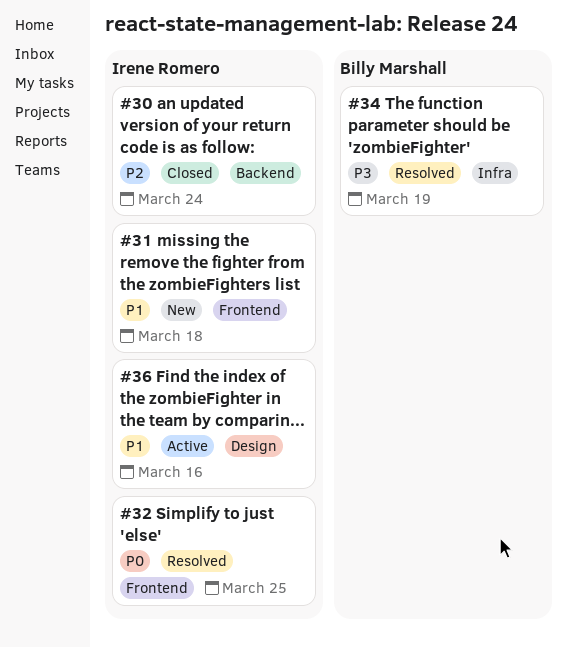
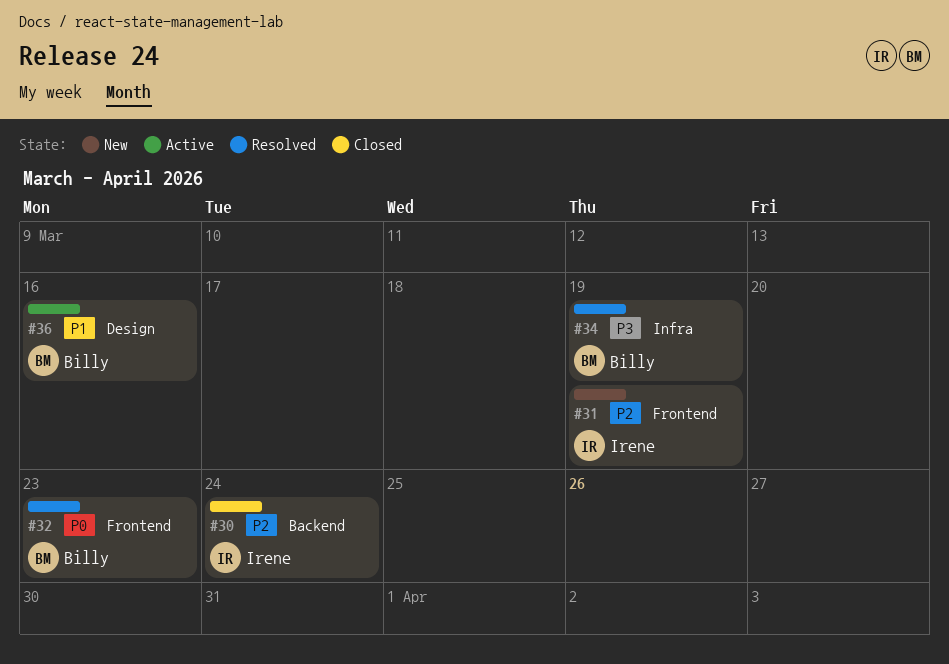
#31, priority: P1 -> P2
#31, due: Mar 18 -> Mar 19
#32, owner: Irene Romero -> Billy Marshall
#32, due: Mar 25 -> Mar 23
#36, owner: Irene Romero -> Billy Marshall

